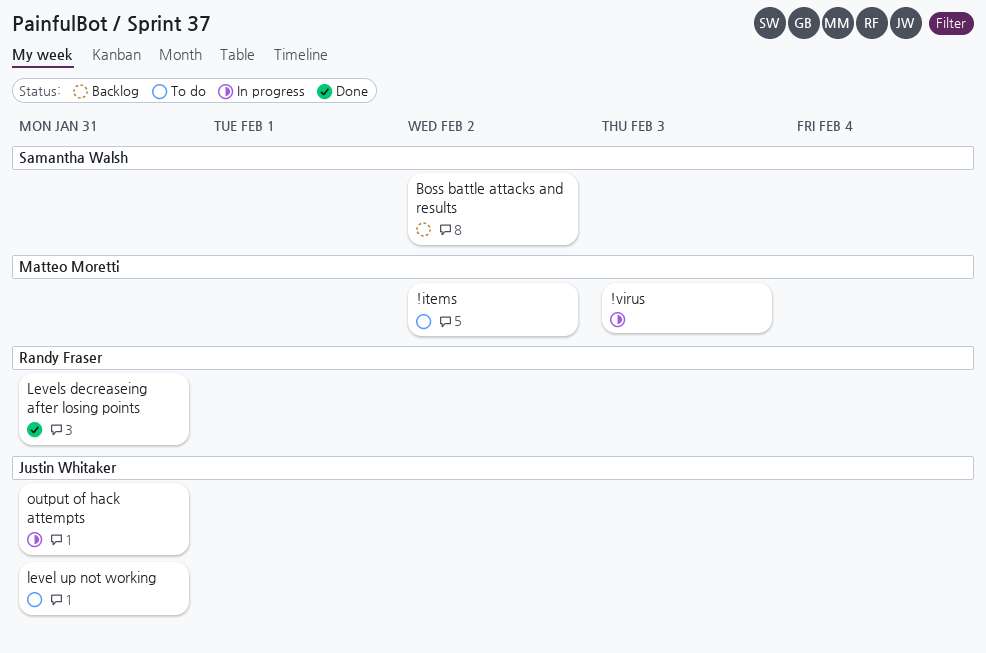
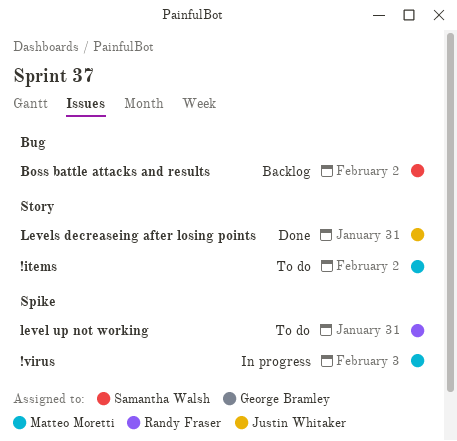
level up not working, owner: Justin Whitaker -> Randy Fraser
Levels decreaseing after losing points, owner: Randy Fraser -> Justin Whitaker
output of hack attempts: present -> none

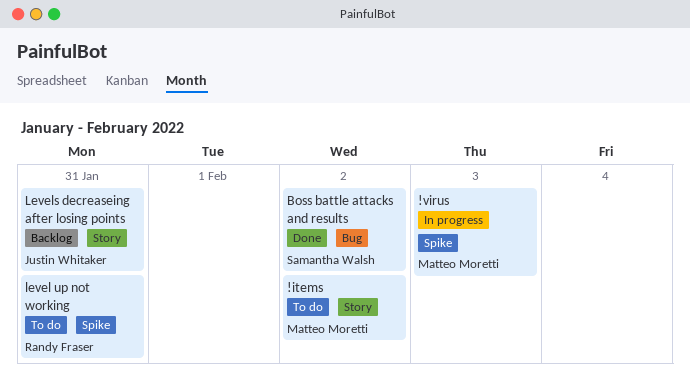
Boss battle attacks and results, status: Backlog -> Done
Levels decreaseing after losing points, status: Done -> Backlog

